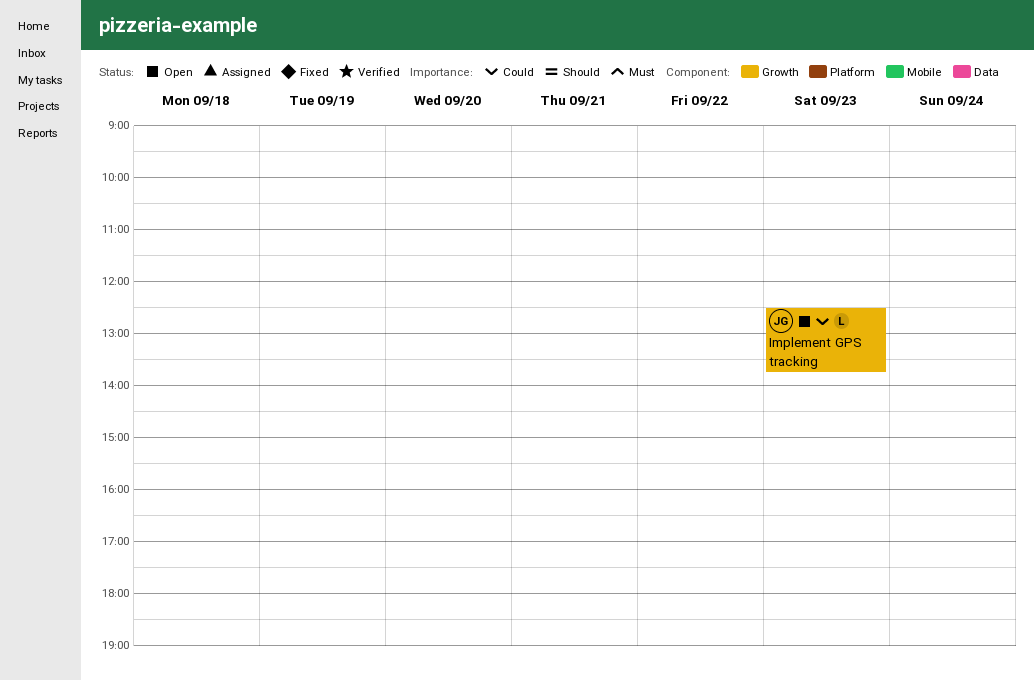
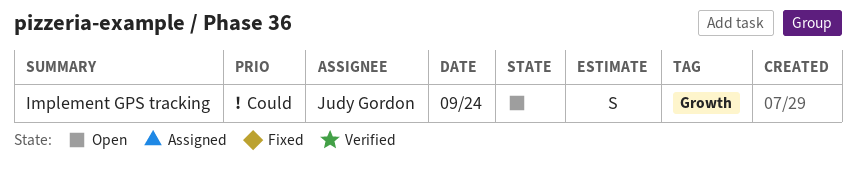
Implement GPS tracking, estimate: L -> S
Implement GPS tracking, day: Sep 23 -> Sep 24

